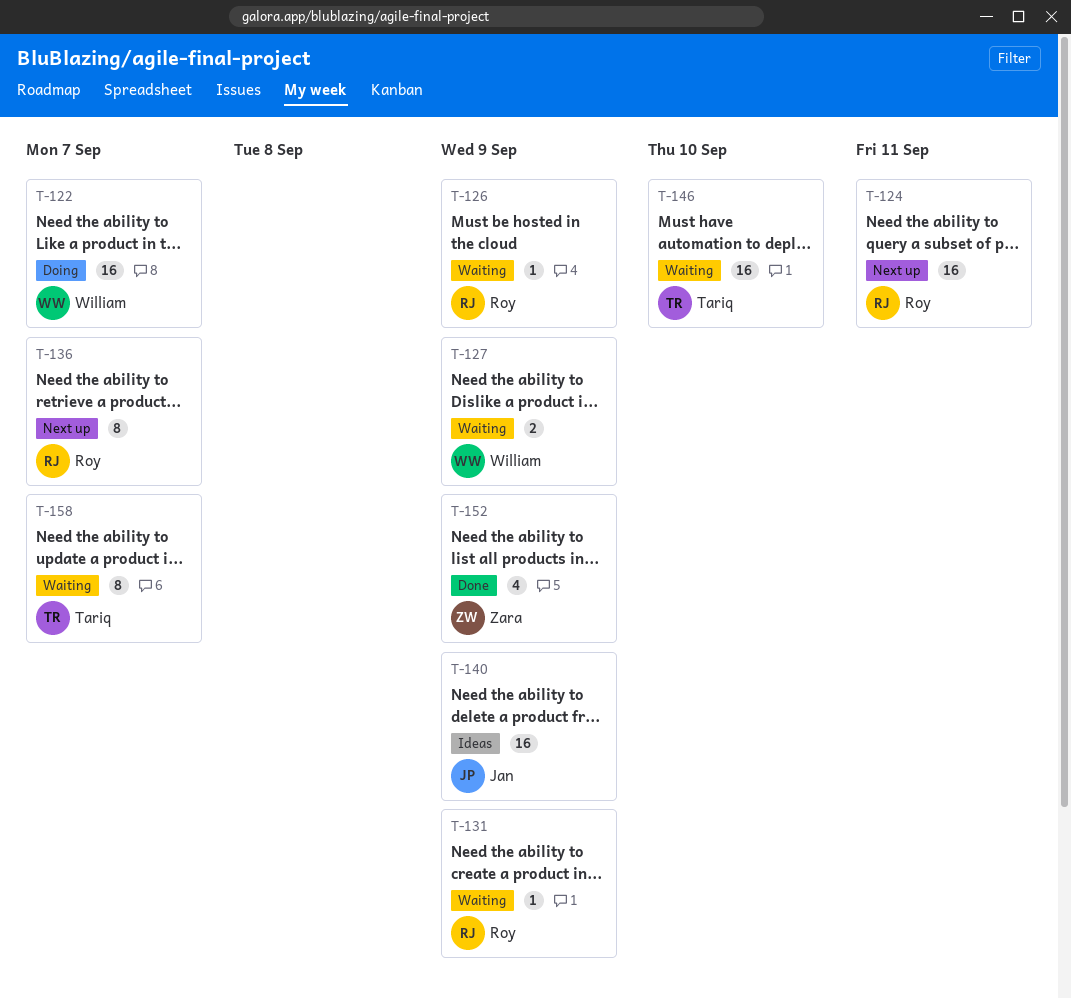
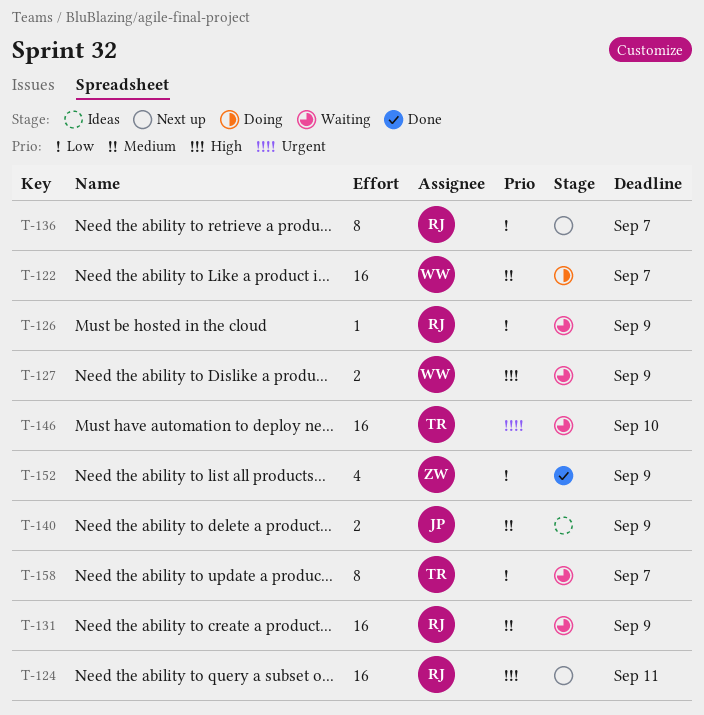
T-131, estimate: 1 -> 16
T-140, estimate: 16 -> 2

